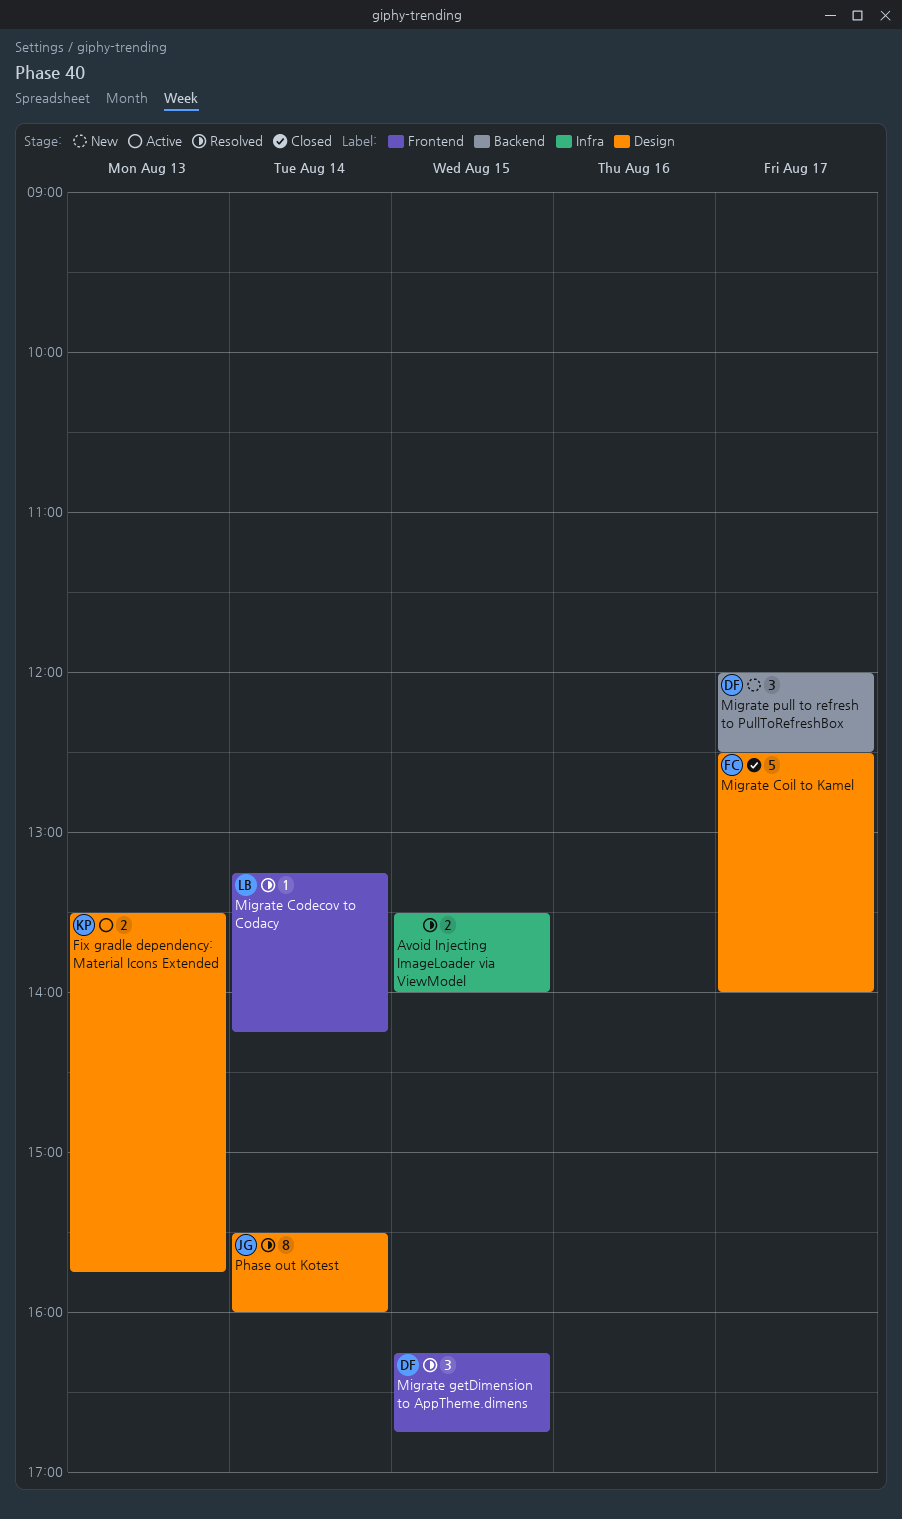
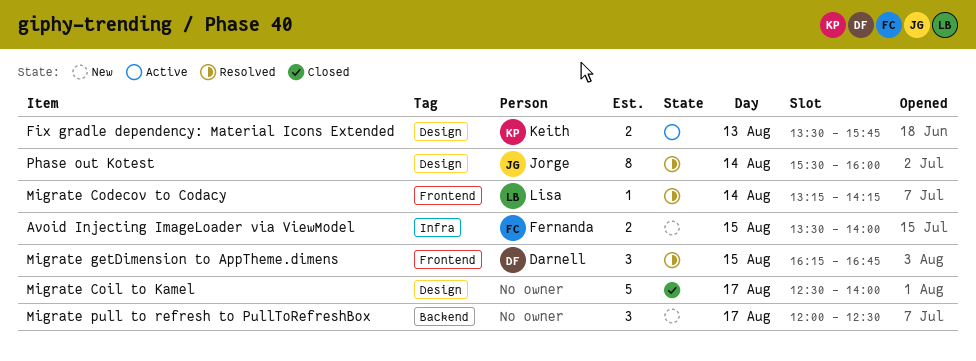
Avoid Injecting ImageLoader via ViewModel, status: Resolved -> New
Avoid Injecting ImageLoader via ViewModel, owner: none -> Fernanda
Migrate Coil to Kamel, owner: Fernanda -> none
Migrate pull to refresh to PullToRefreshBox, owner: Darnell -> none

